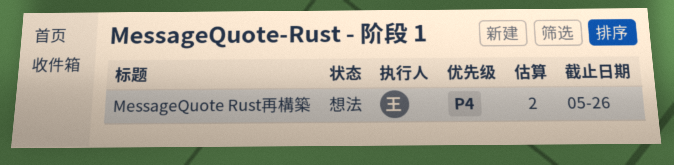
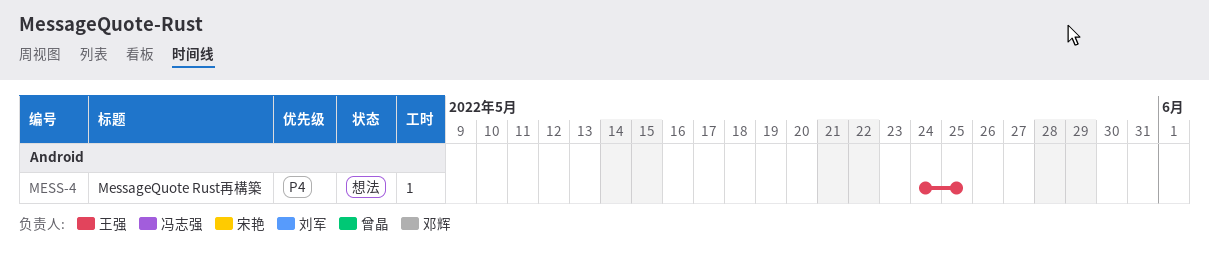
MessageQuote Rust再構築, estimate: 2 -> 1
MessageQuote Rust再構築, due: May 26 -> May 25

